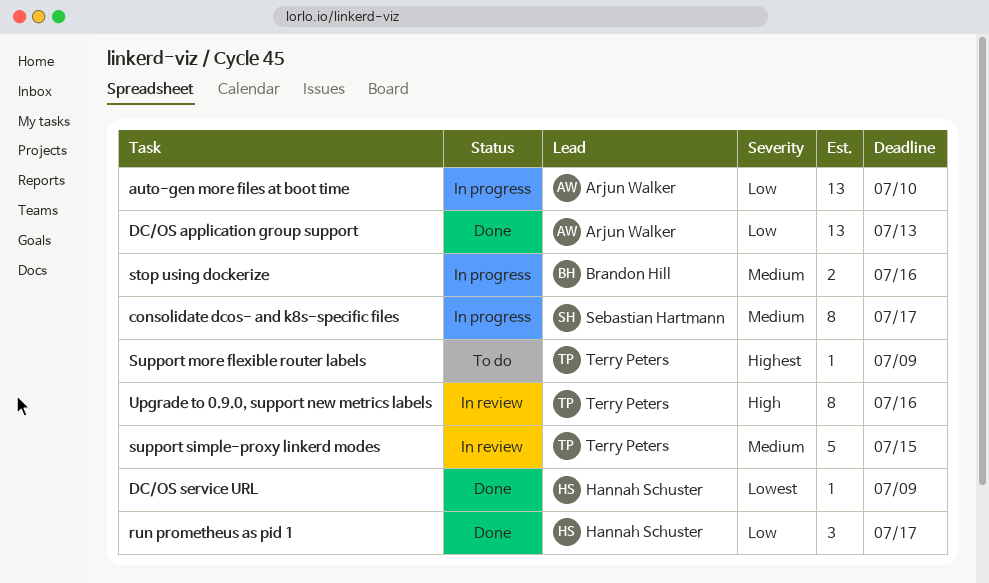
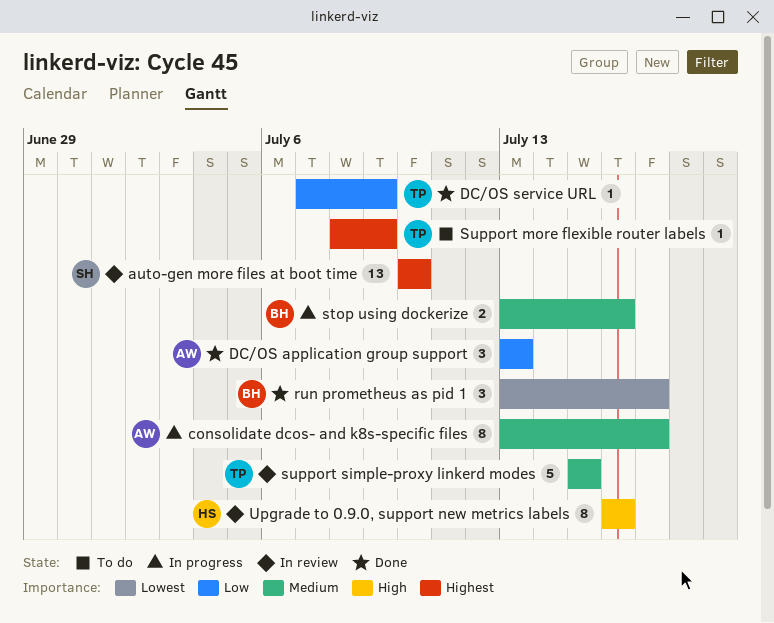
auto-gen more files at boot time, status: In progress -> In review
auto-gen more files at boot time, owner: Arjun Walker -> Sebastian Hartmann
auto-gen more files at boot time, priority: Low -> Highest
consolidate dcos- and k8s-specific files, owner: Sebastian Hartmann -> Arjun Walker
DC/OS application group support, estimate: 13 -> 3
DC/OS service URL, owner: Hannah Schuster -> Terry Peters
DC/OS service URL, priority: Lowest -> Low
run prometheus as pid 1, owner: Hannah Schuster -> Brandon Hill
run prometheus as pid 1, priority: Low -> Lowest
Upgrade to 0.9.0, support new metrics labels, owner: Terry Peters -> Hannah Schuster

